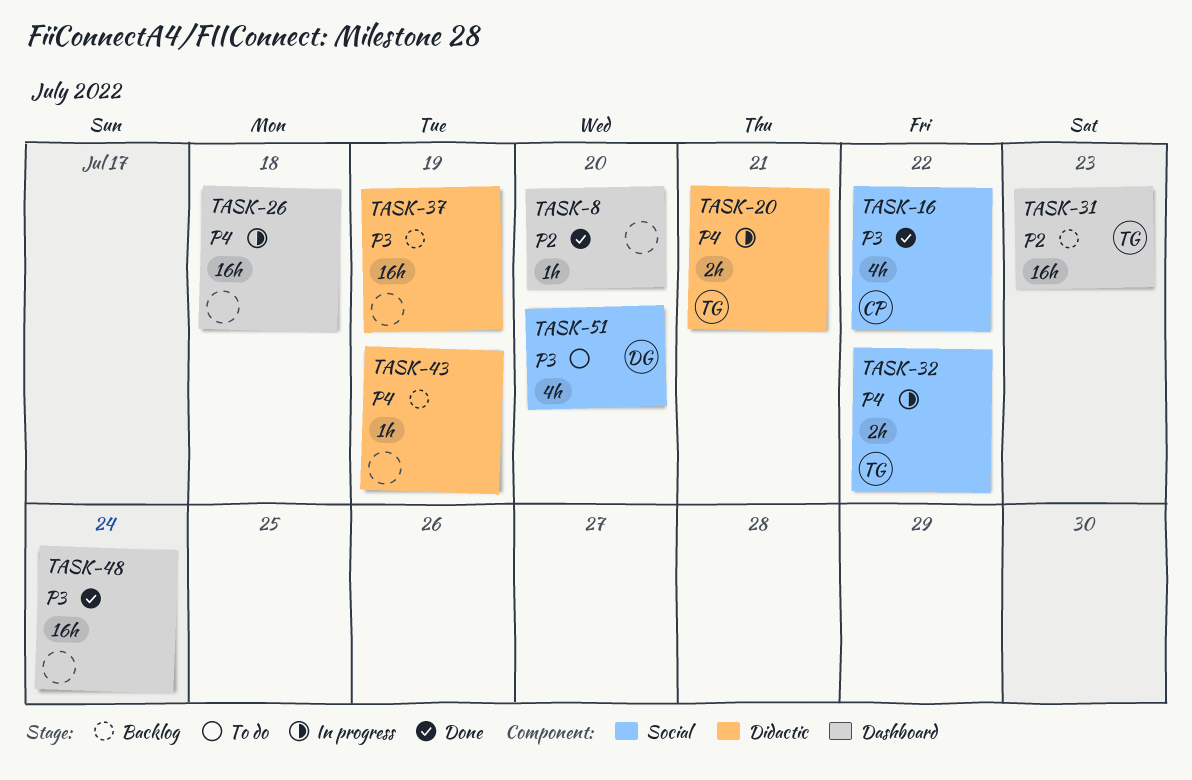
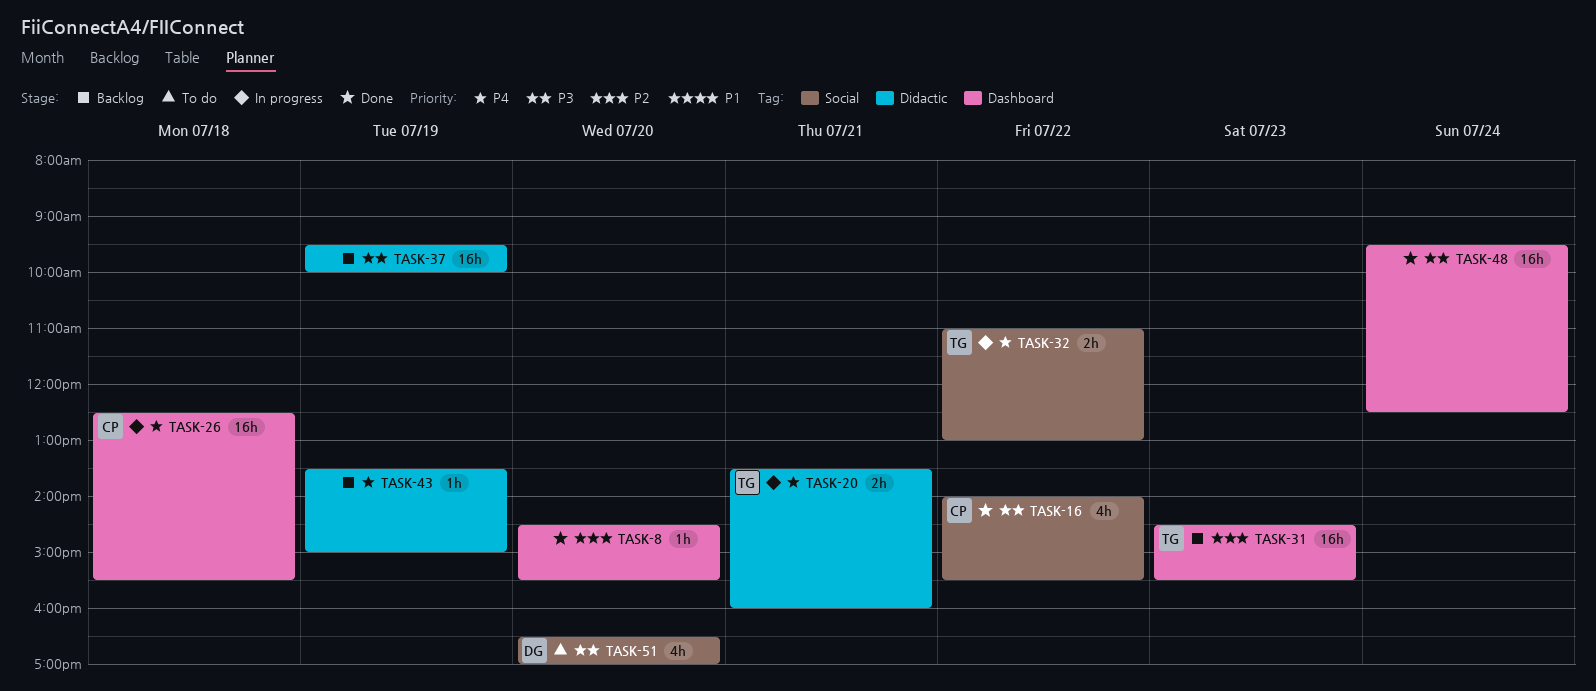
TASK-26, owner: none -> CP

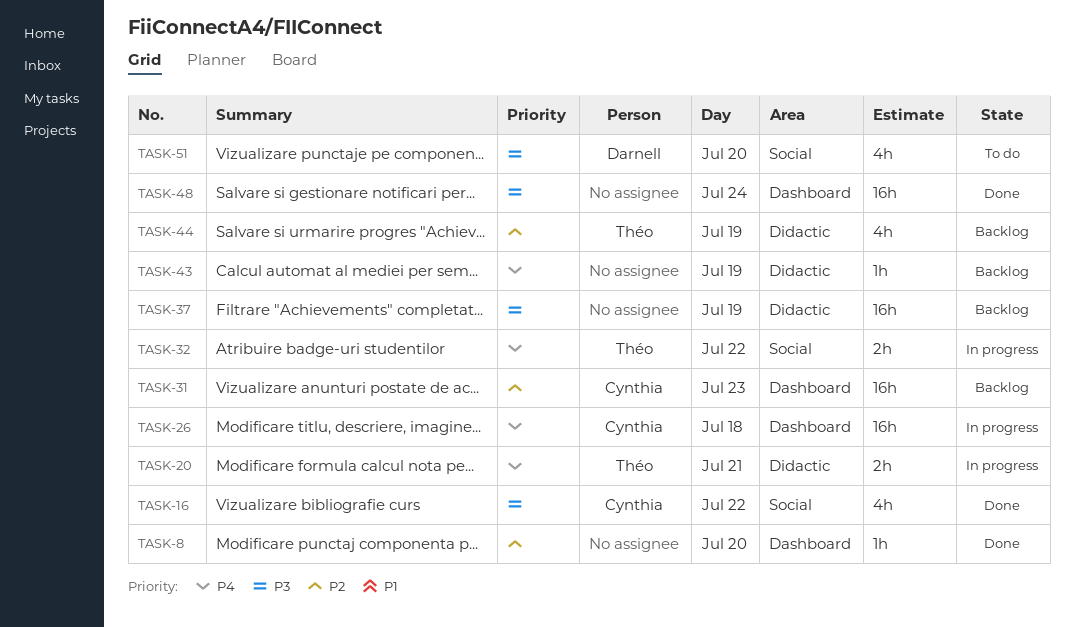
TASK-31, owner: Théo -> Cynthia
TASK-44: none -> present

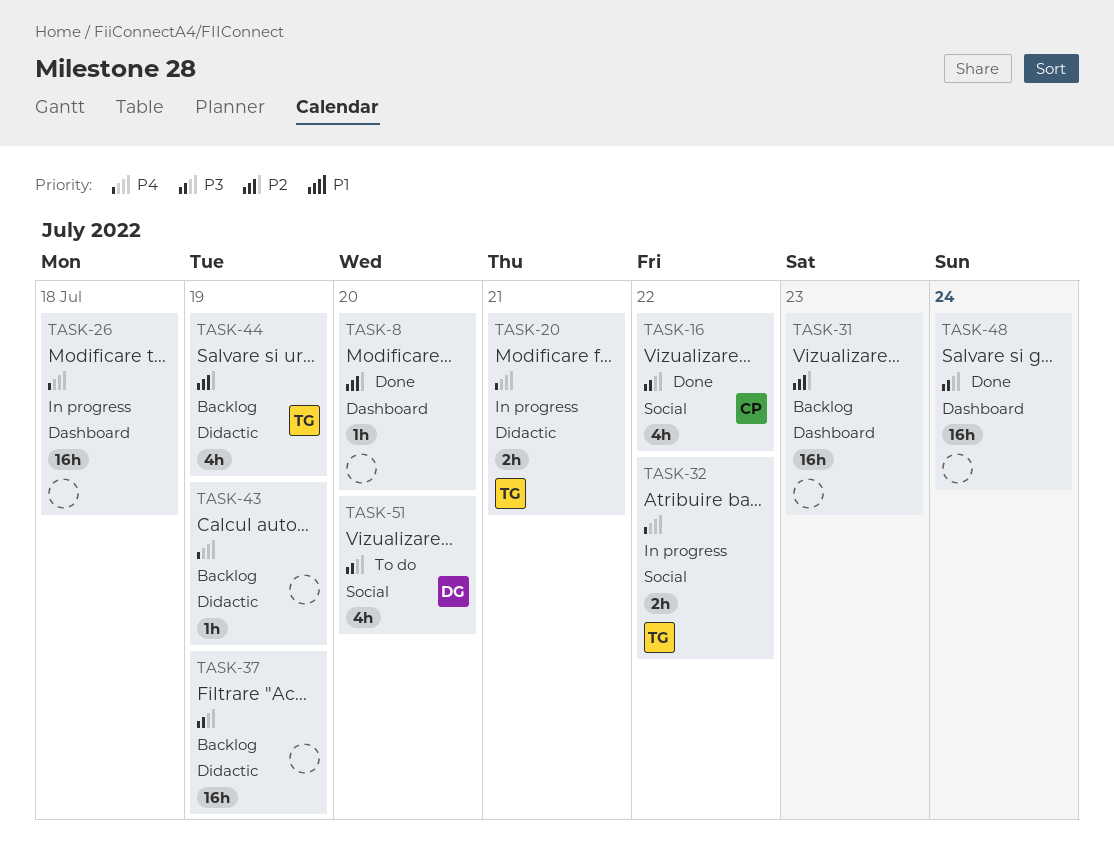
TASK-26, owner: Cynthia -> none
TASK-31, owner: Cynthia -> none

